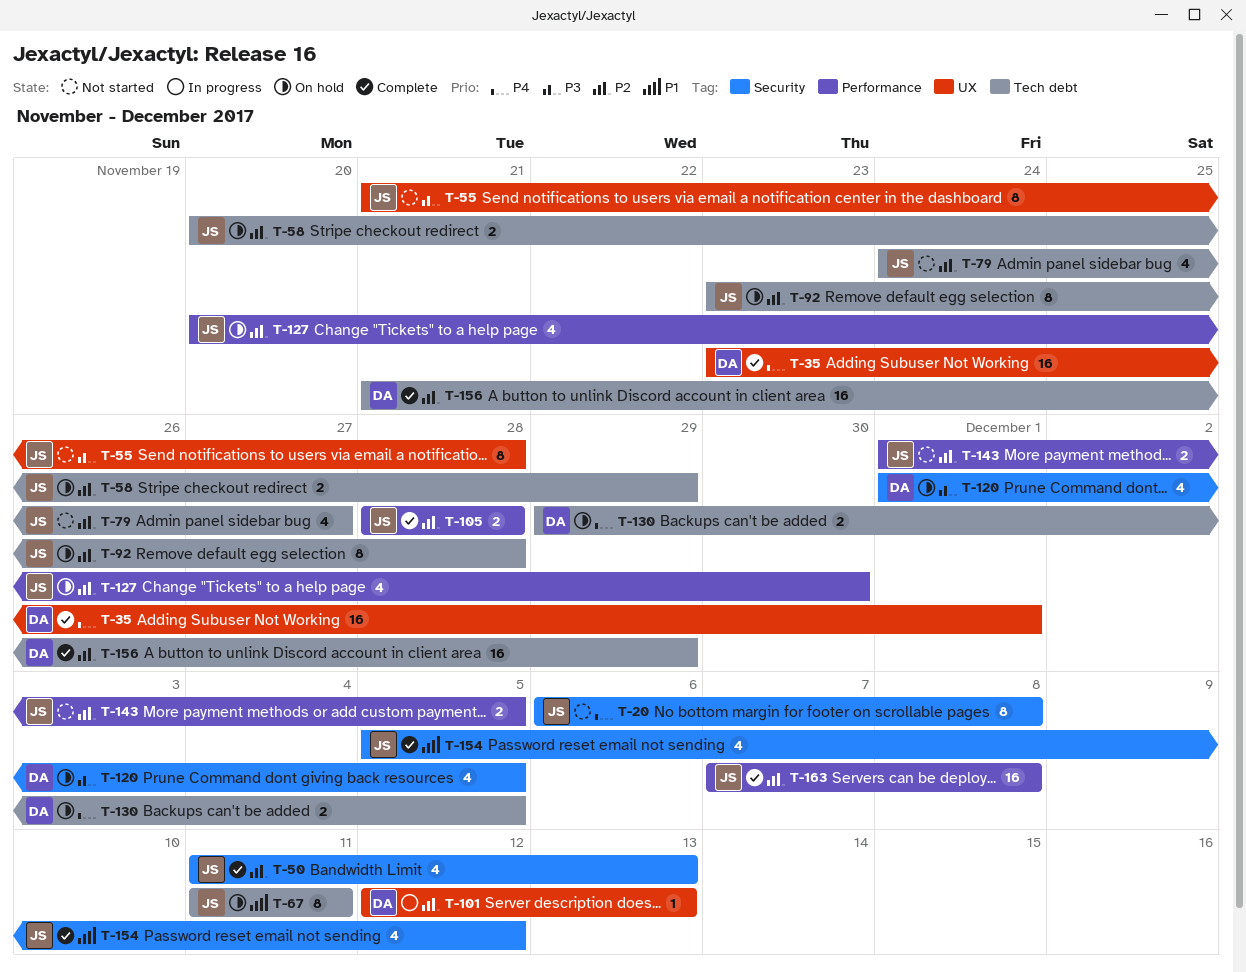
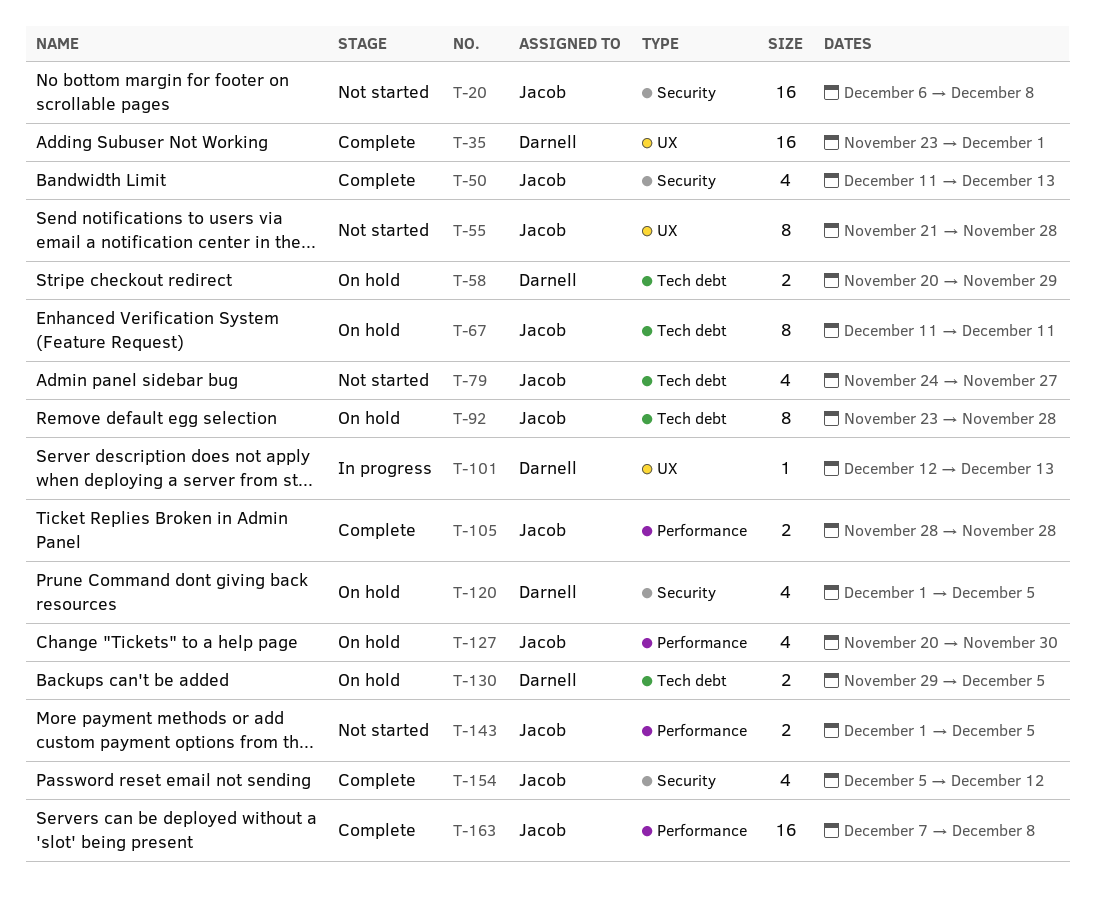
T-20, estimate: 8 -> 16
T-58, owner: Jacob -> Darnell
T-156: present -> none

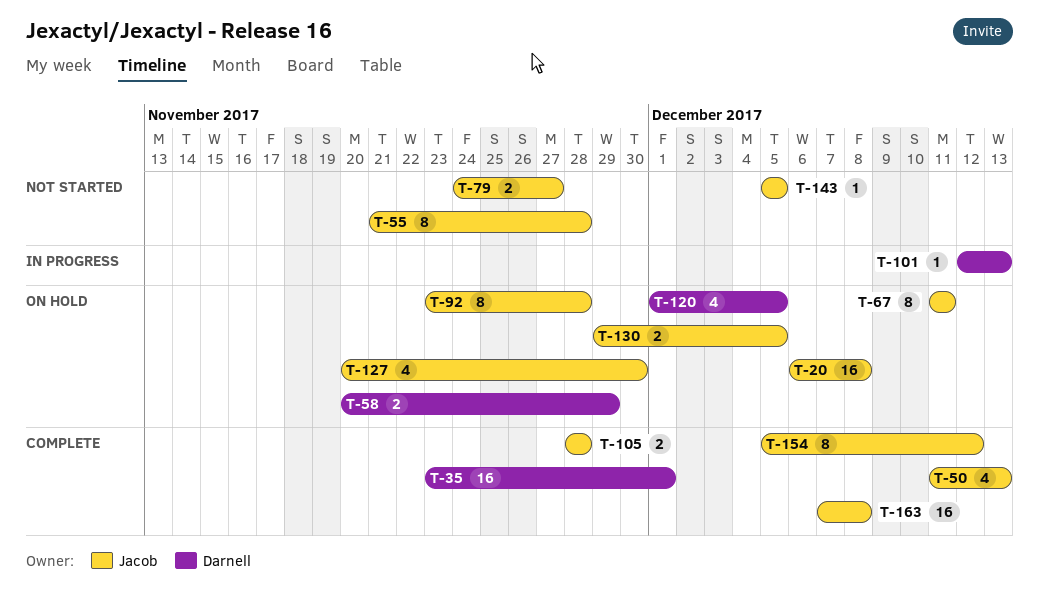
T-20, status: Not started -> On hold
T-79, estimate: 4 -> 2
T-130, owner: Darnell -> Jacob
T-143, estimate: 2 -> 1
T-143, start: Dec 1 -> Dec 5
T-154, estimate: 4 -> 8

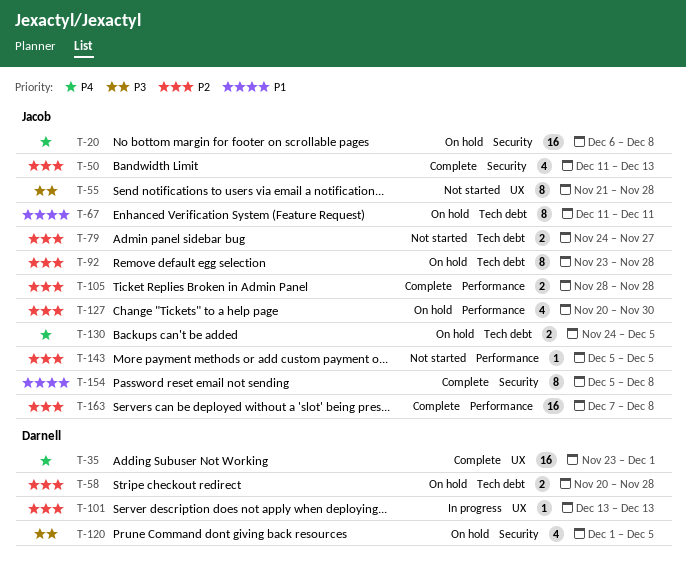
T-58, due: Nov 29 -> Nov 28
T-101, start: Dec 12 -> Dec 13
T-130, start: Nov 29 -> Nov 24
T-154, due: Dec 12 -> Dec 8

